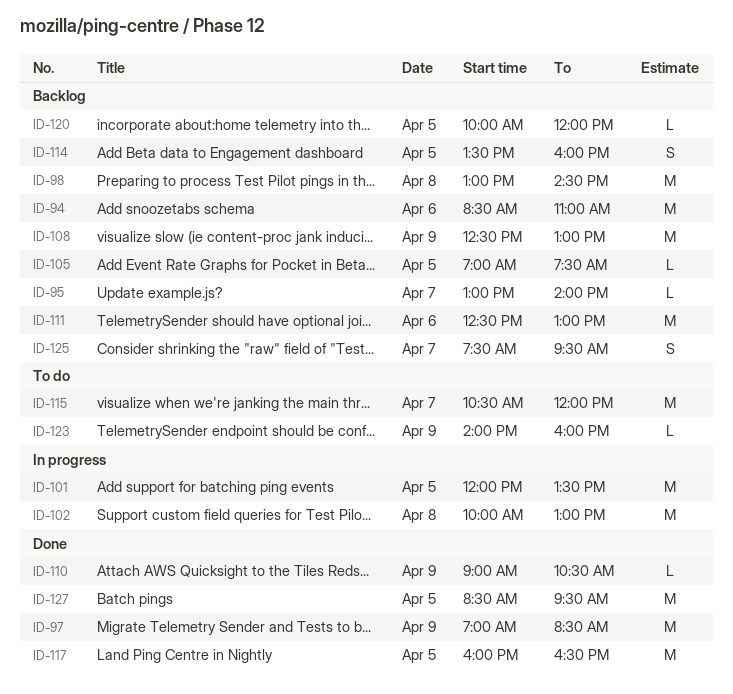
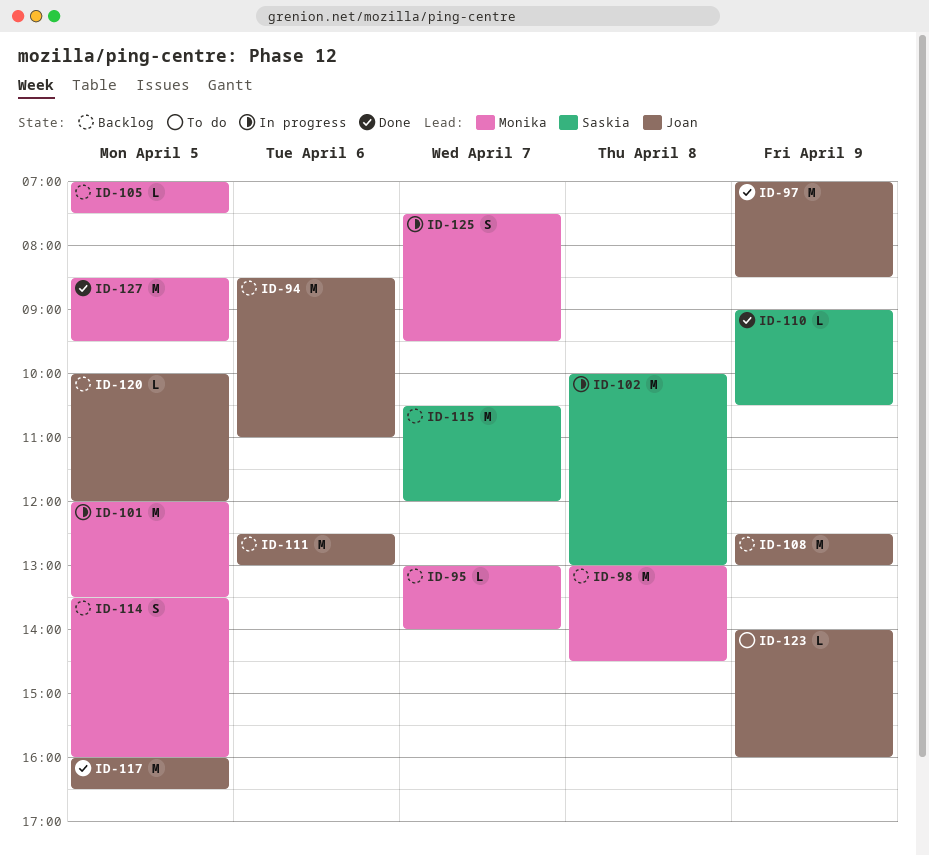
ID-115, status: To do -> Backlog
ID-125, status: Backlog -> In progress

